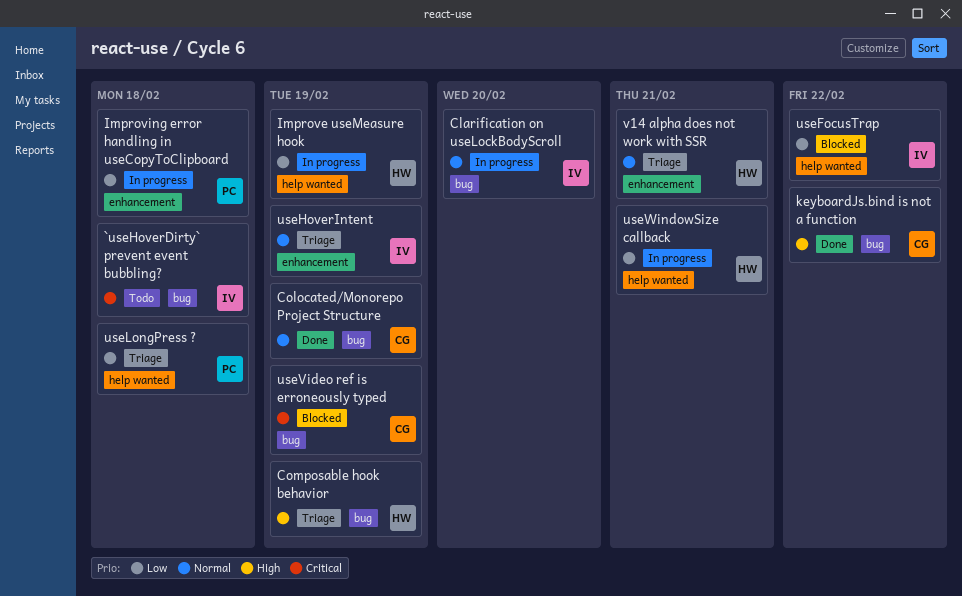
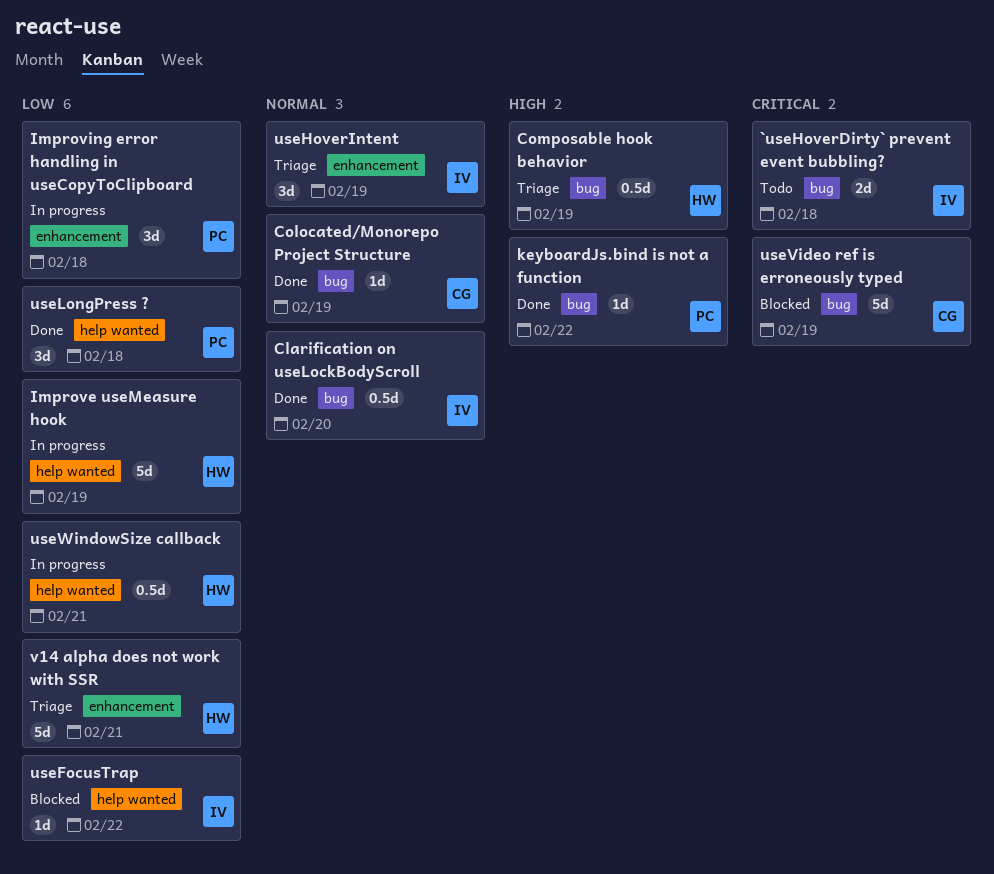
Clarification on useLockBodyScroll, status: In progress -> Done
keyboardJs.bind is not a function, owner: CG -> PC
useLongPress ?, status: Triage -> Done
v14 alpha does not work with SSR, priority: Normal -> Low

